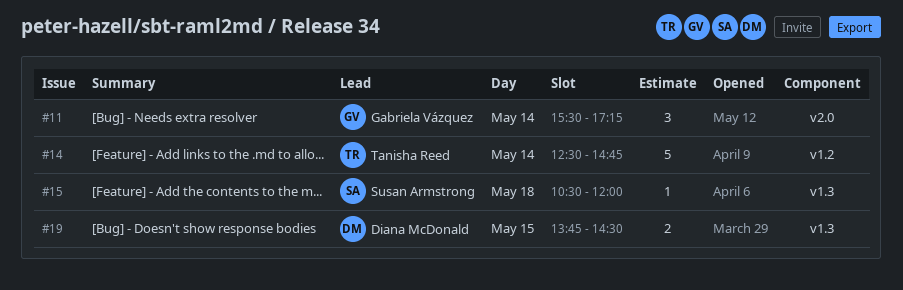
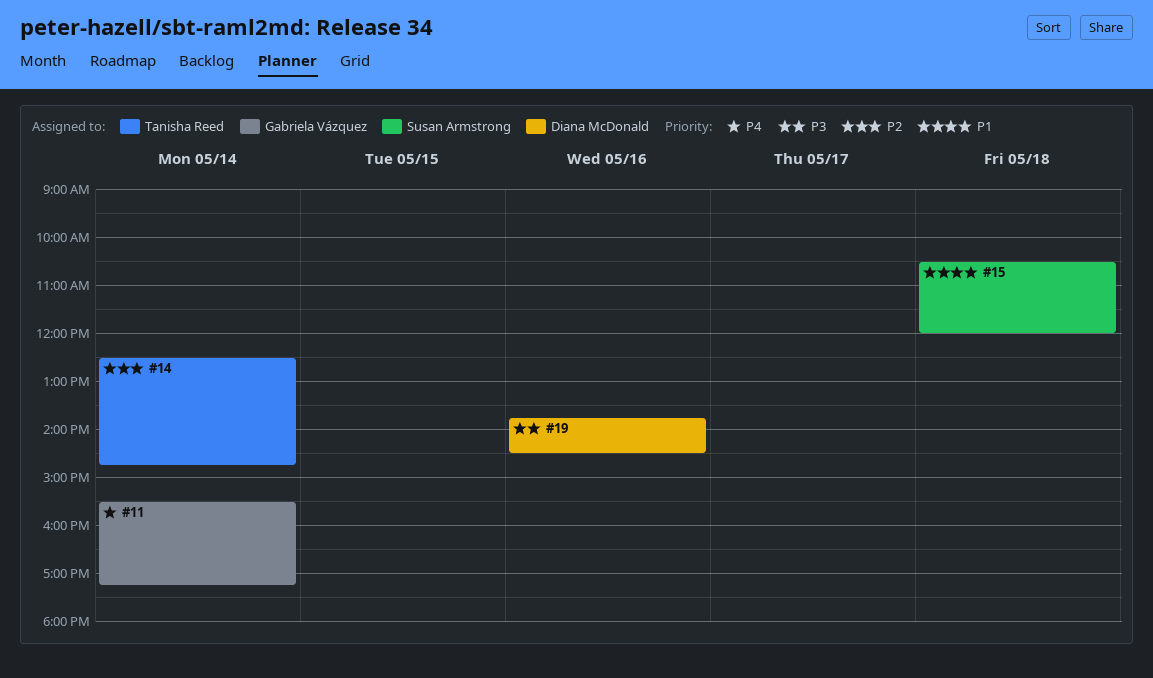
#19, day: May 15 -> May 16

